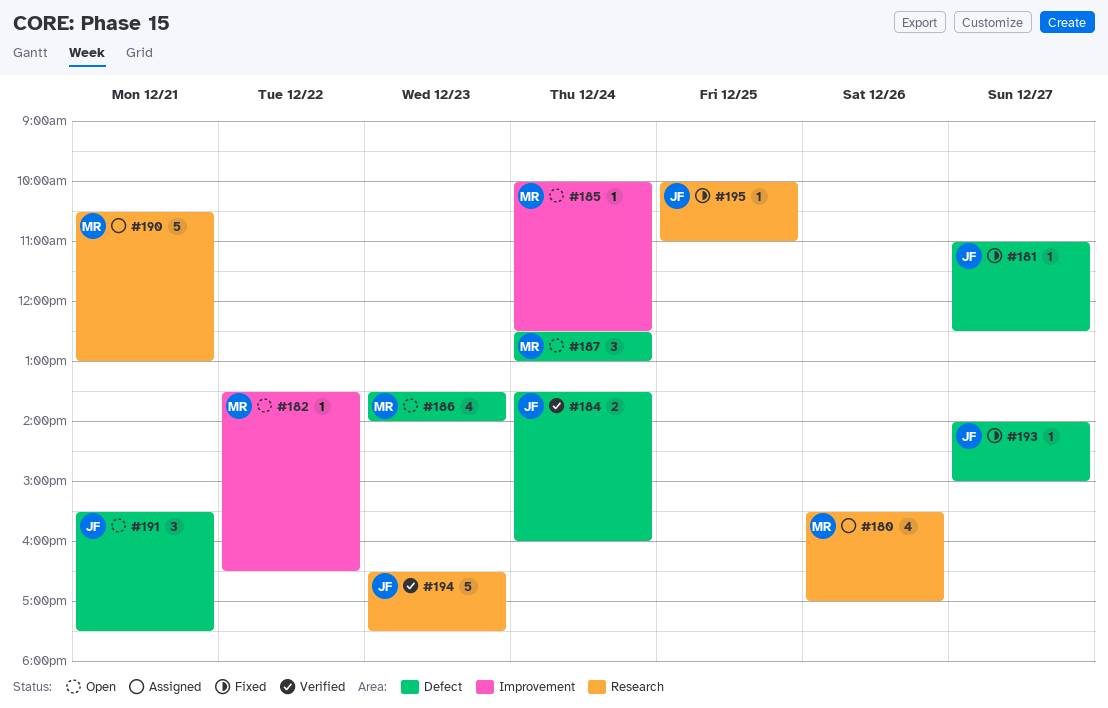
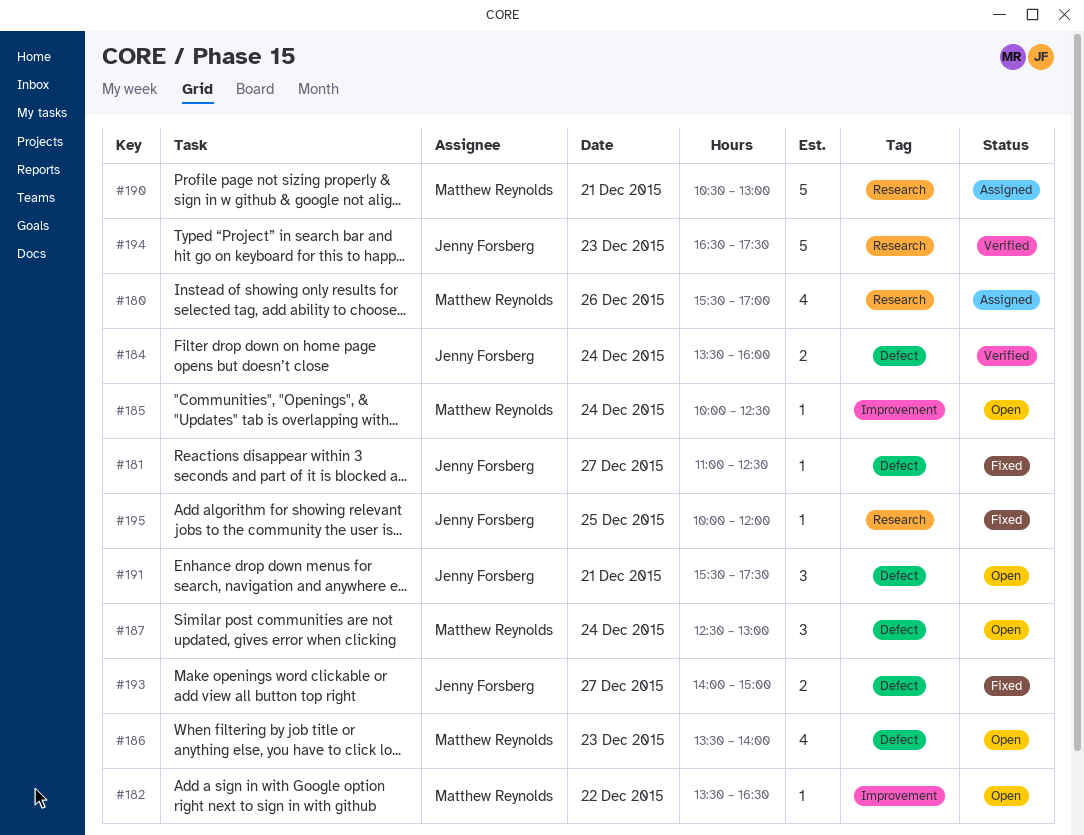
#193, estimate: 1 -> 2
#195, ends: 11:00 -> 12:00

